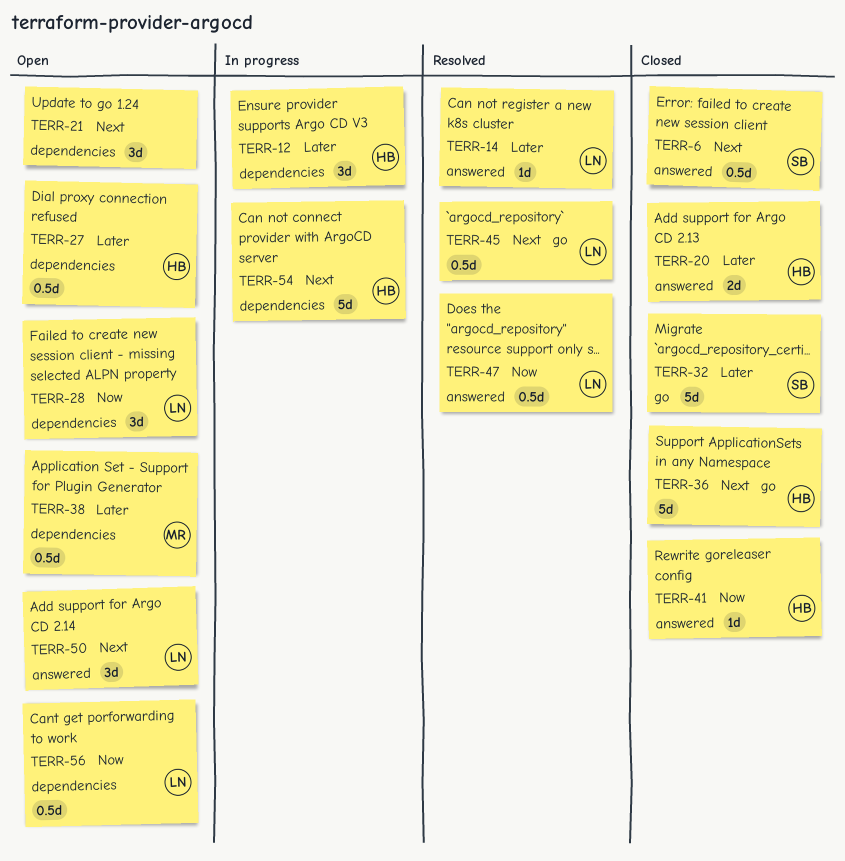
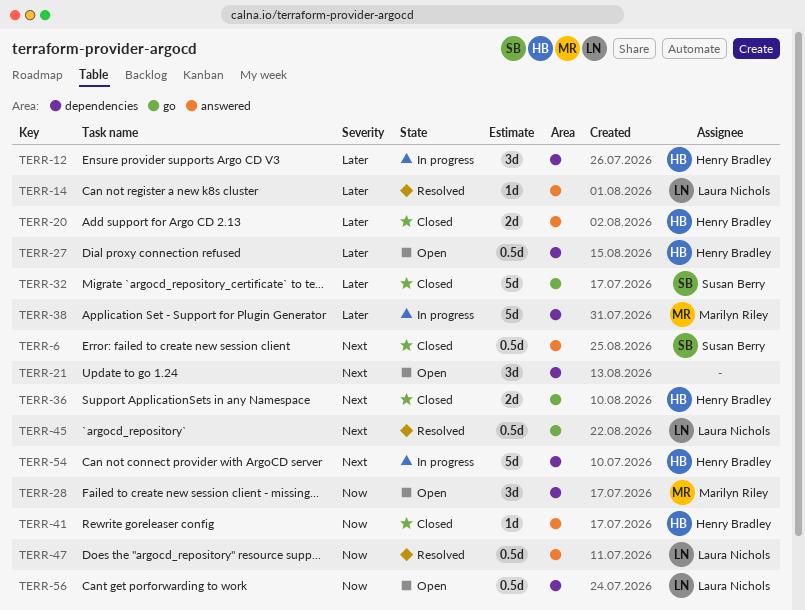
TERR-28, owner: Laura Nichols -> Marilyn Riley
TERR-36, estimate: 5d -> 2d
TERR-38, status: Open -> In progress
TERR-38, estimate: 0.5d -> 5d
TERR-50: present -> none

